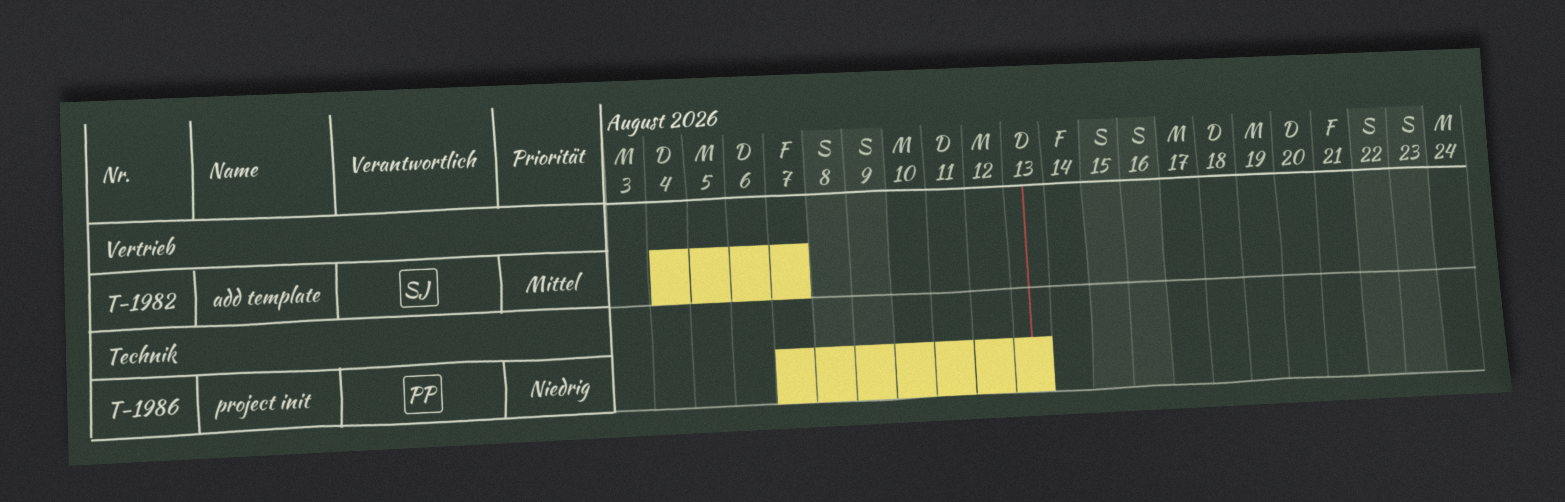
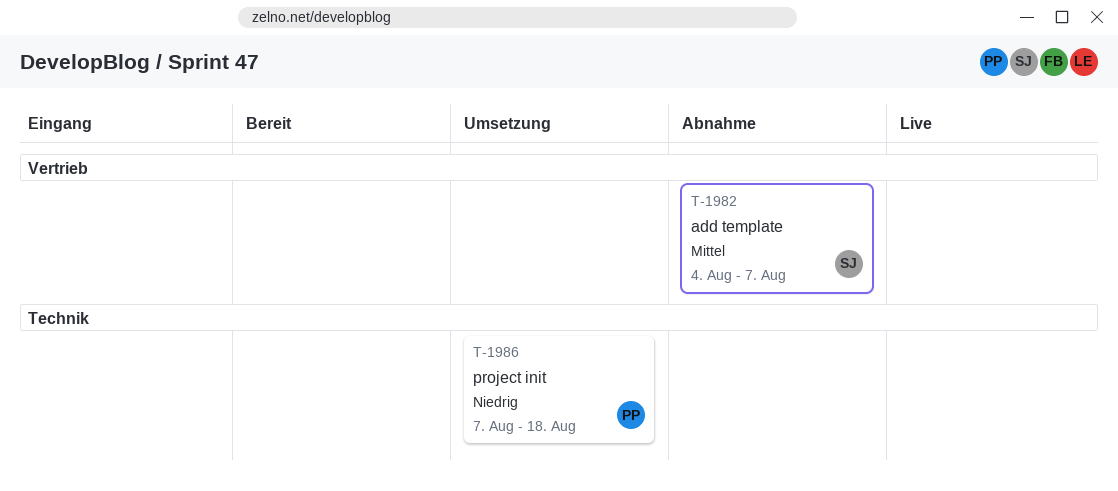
T-1986, due: Aug 13 -> Aug 18

